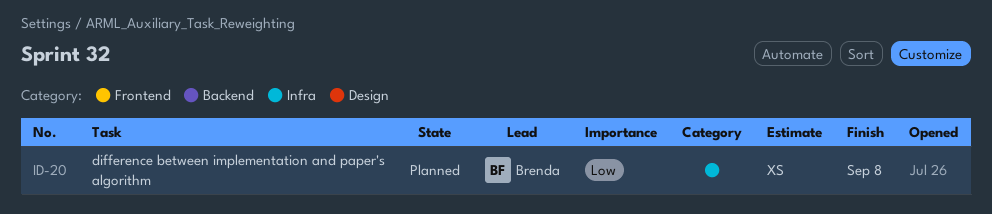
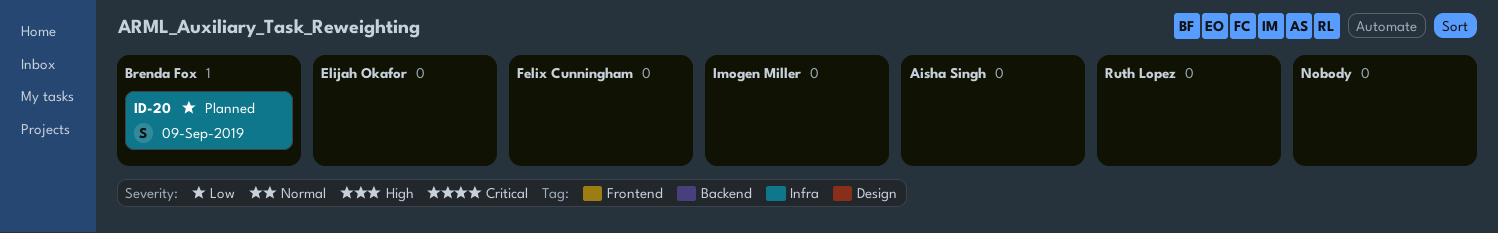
ID-20, estimate: XS -> S
ID-20, due: Sep 8 -> Sep 9

